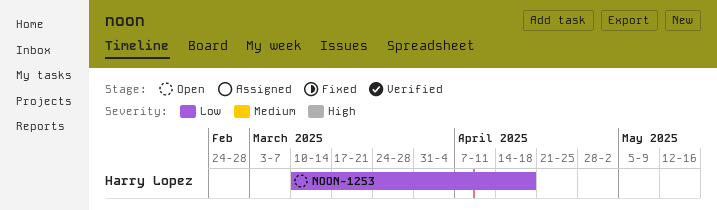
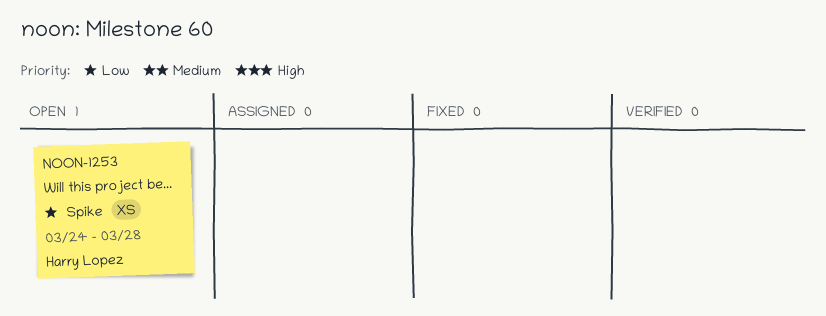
NOON-1253, start: Mar 10 -> Mar 24
NOON-1253, due: Apr 18 -> Mar 28

